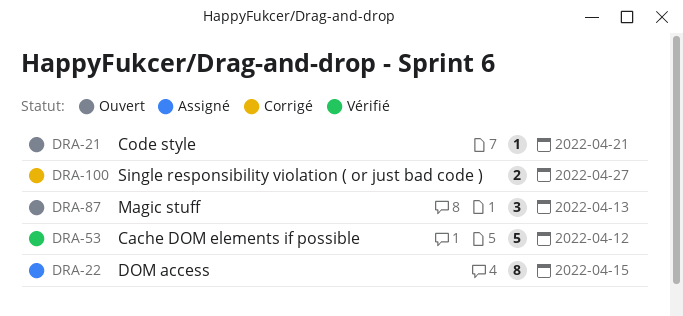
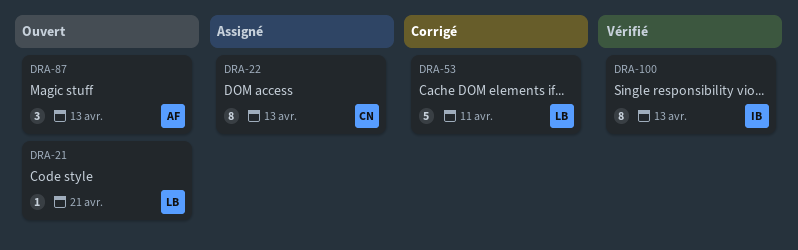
DRA-22, due: Apr 15 -> Apr 13
DRA-53, status: Vérifié -> Corrigé
DRA-53, due: Apr 12 -> Apr 11
DRA-100, status: Corrigé -> Vérifié
DRA-100, estimate: 2 -> 8
DRA-100, due: Apr 27 -> Apr 13

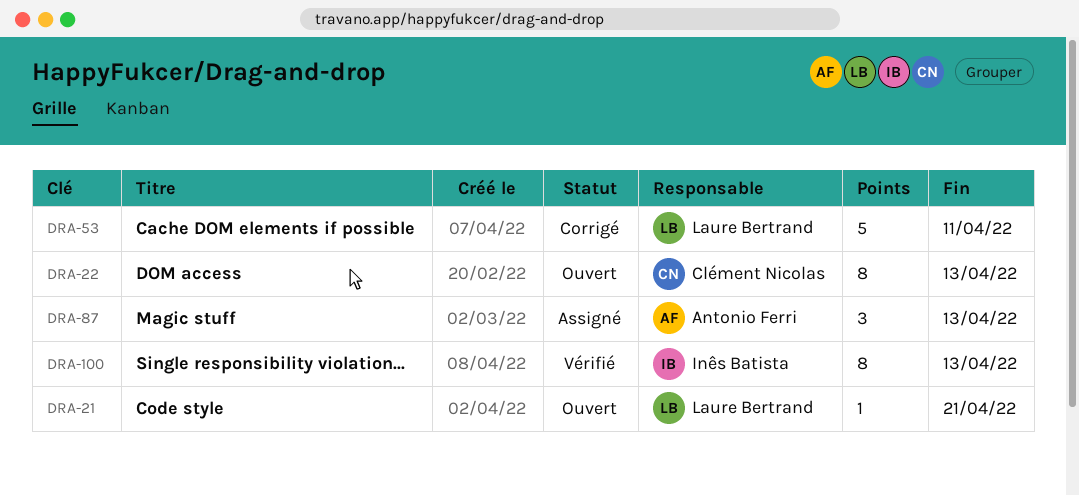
DRA-22, status: Assigné -> Ouvert
DRA-87, status: Ouvert -> Assigné

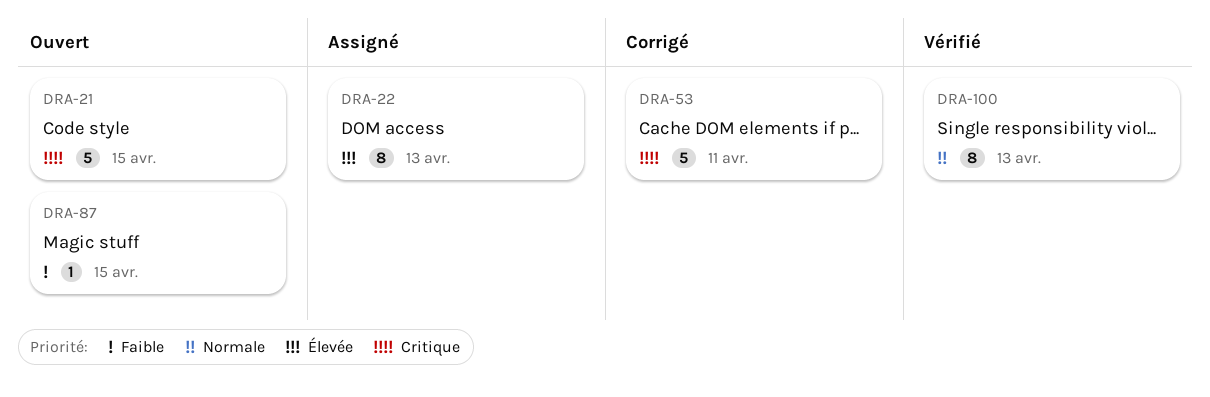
DRA-21, estimate: 1 -> 5
DRA-21, due: Apr 21 -> Apr 15
DRA-22, status: Ouvert -> Assigné
DRA-87, status: Assigné -> Ouvert
DRA-87, estimate: 3 -> 1
DRA-87, due: Apr 13 -> Apr 15

